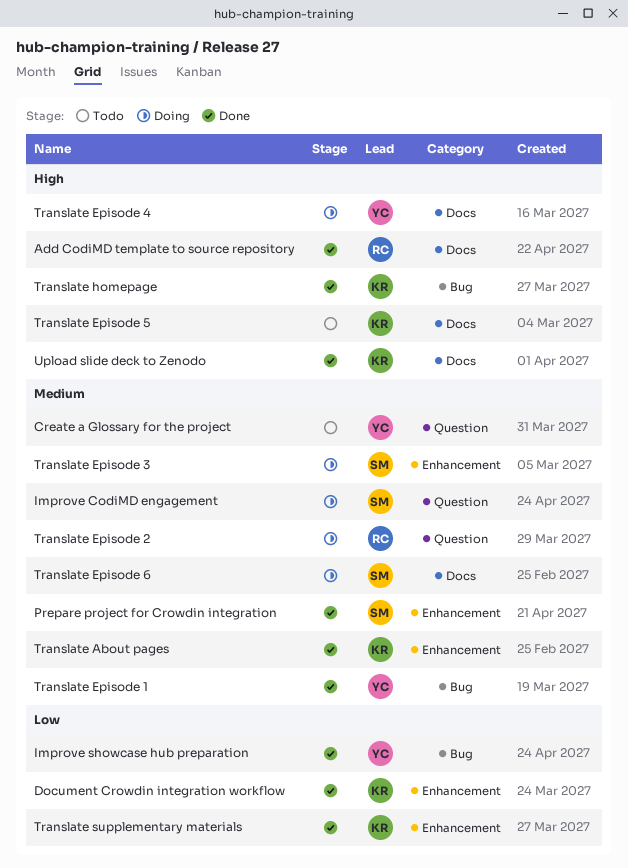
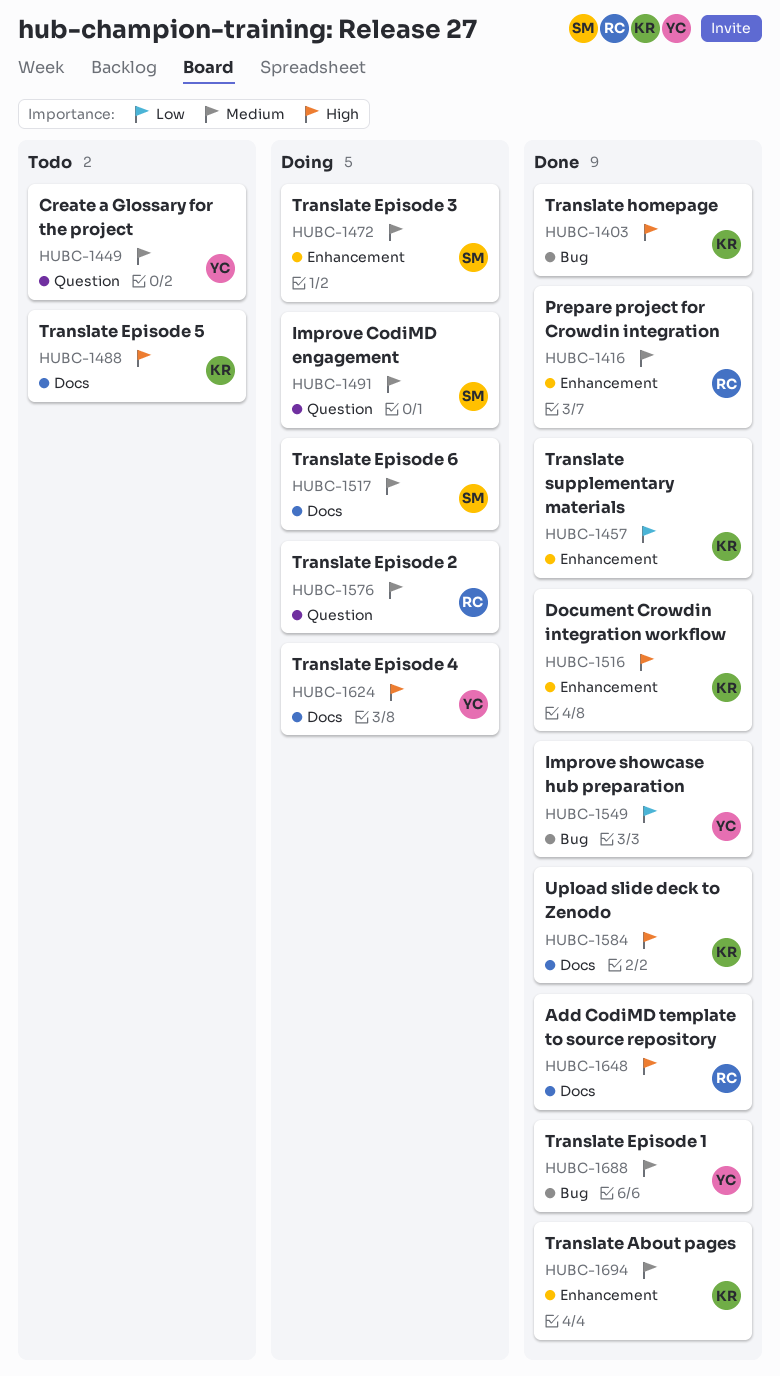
Document Crowdin integration workflow, priority: Low -> High
Prepare project for Crowdin integration, owner: SM -> RC

